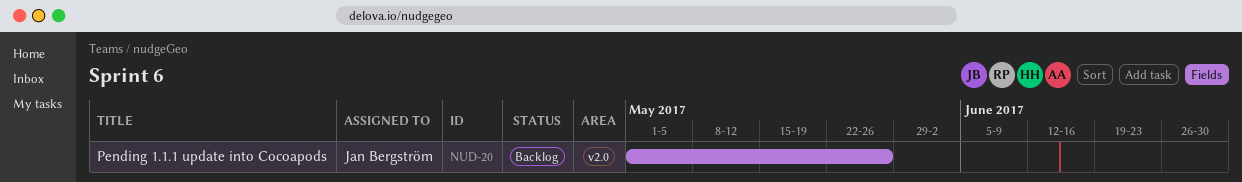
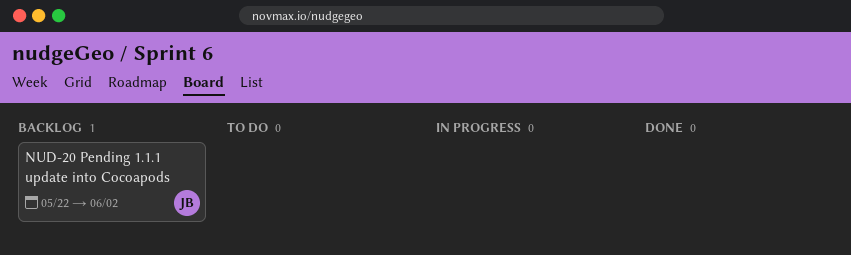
NUD-20, start: May 1 -> May 22
NUD-20, due: May 26 -> Jun 2

